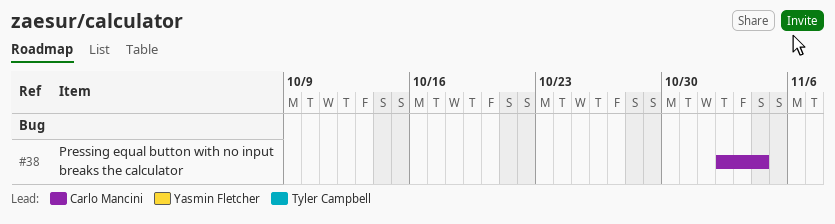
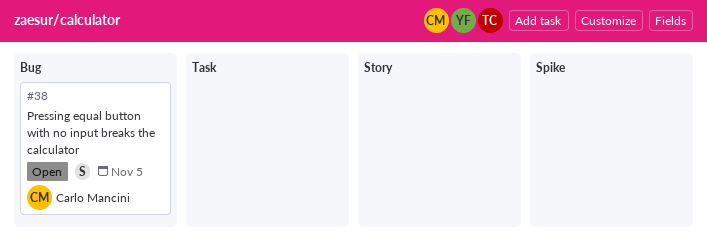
#38, due: Nov 4 -> Nov 5

